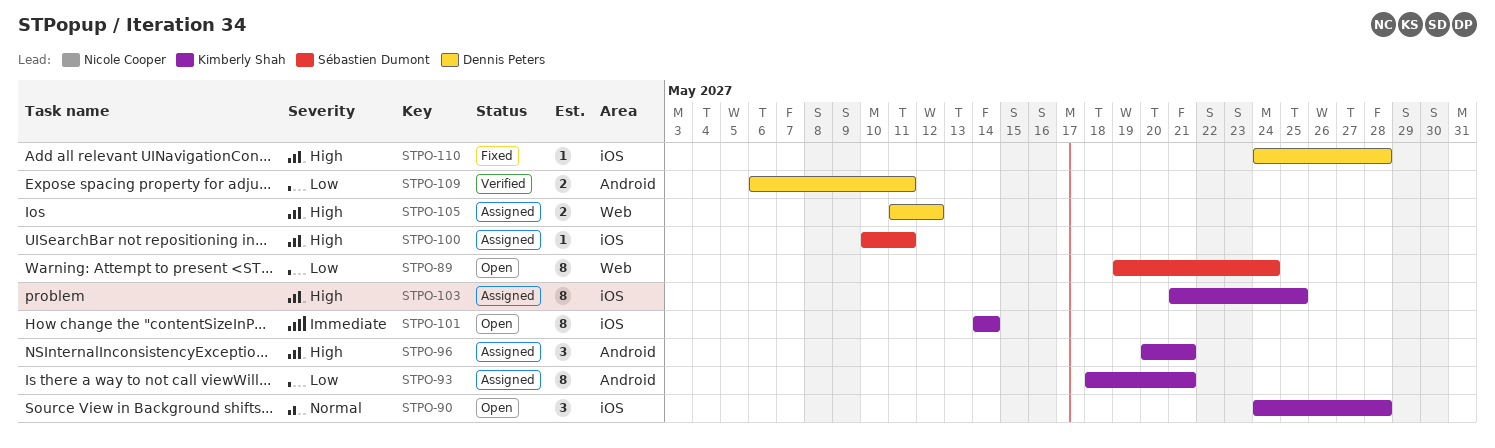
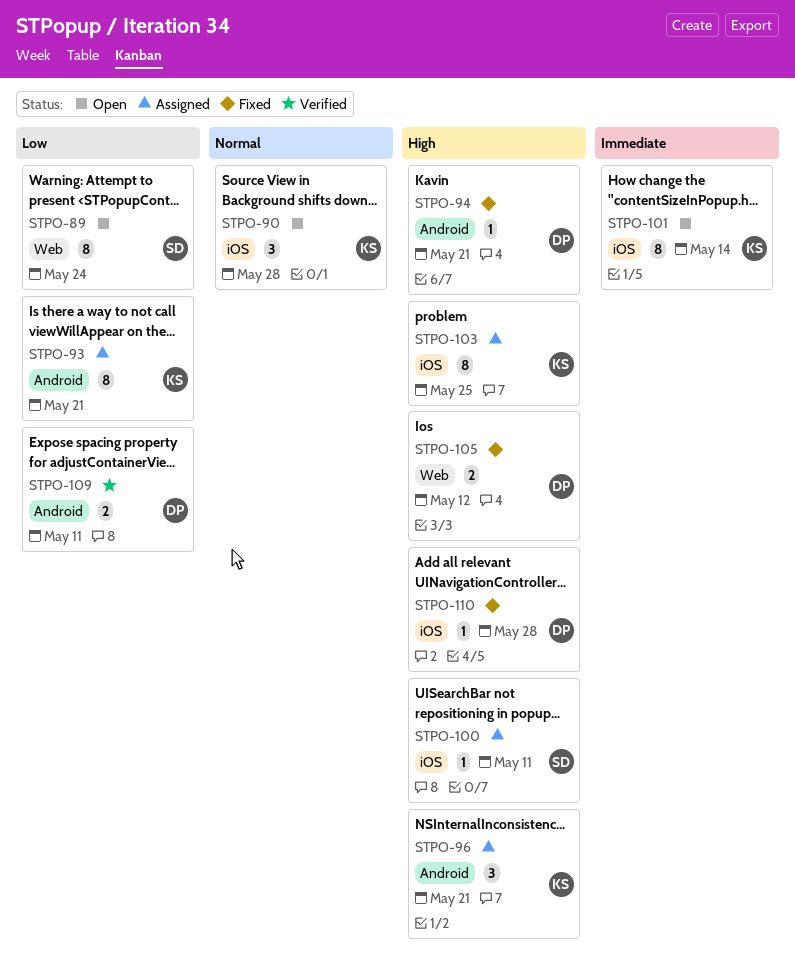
STPO-94: none -> present
STPO-105, status: Assigned -> Fixed

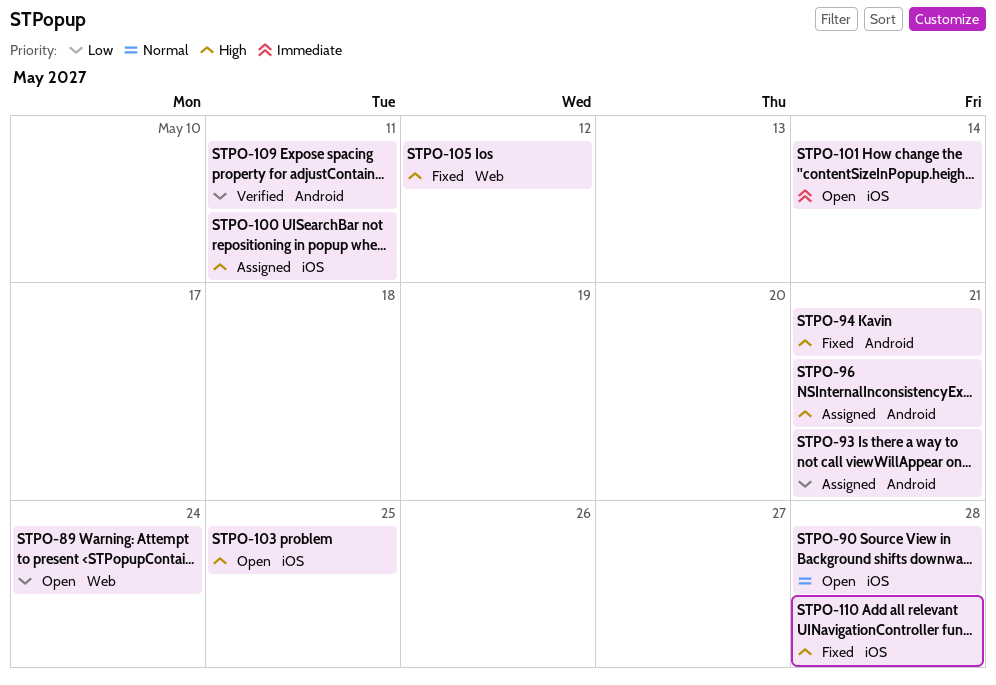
STPO-103, status: Assigned -> Open

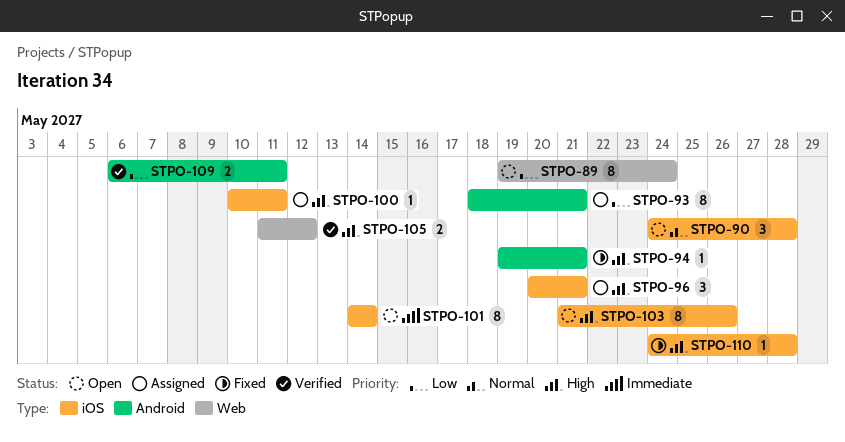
STPO-96, label: Android -> iOS
STPO-103, due: May 25 -> May 26
STPO-105, status: Fixed -> Verified

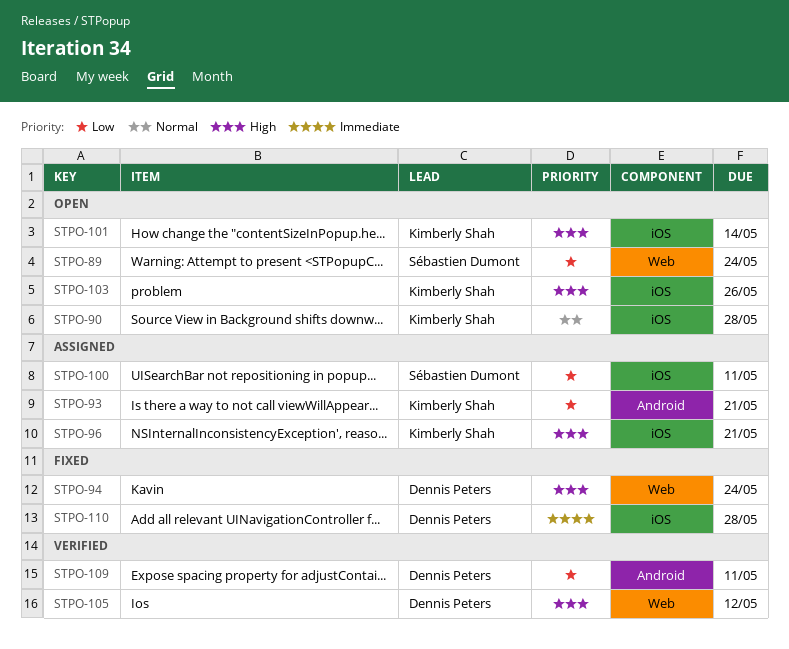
STPO-94, label: Android -> Web
STPO-94, due: May 21 -> May 24
STPO-100, priority: High -> Low
STPO-101, priority: Immediate -> High
STPO-110, priority: High -> Immediate

